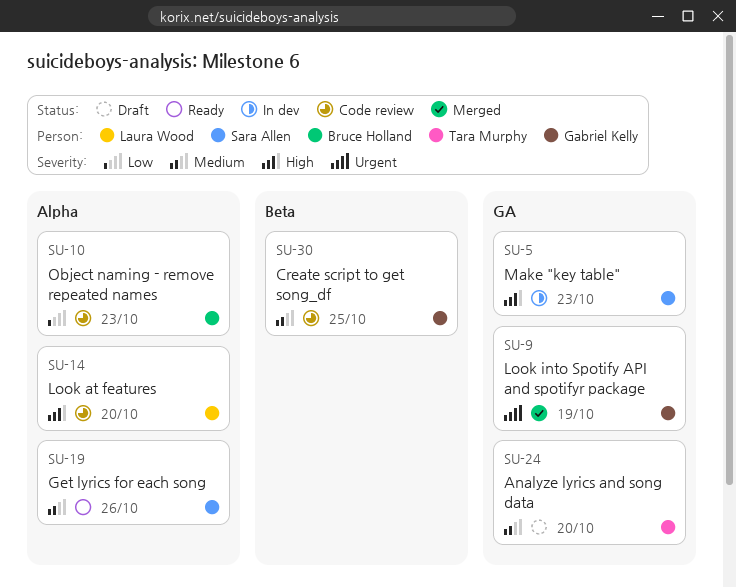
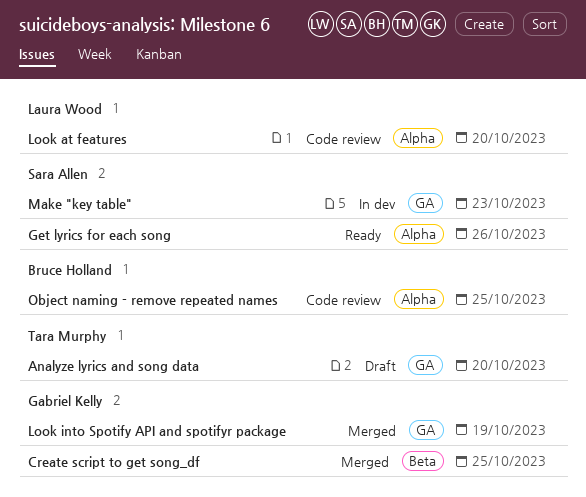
Create script to get song_df, status: Code review -> Merged
Object naming - remove repeated names, due: Oct 23 -> Oct 25

